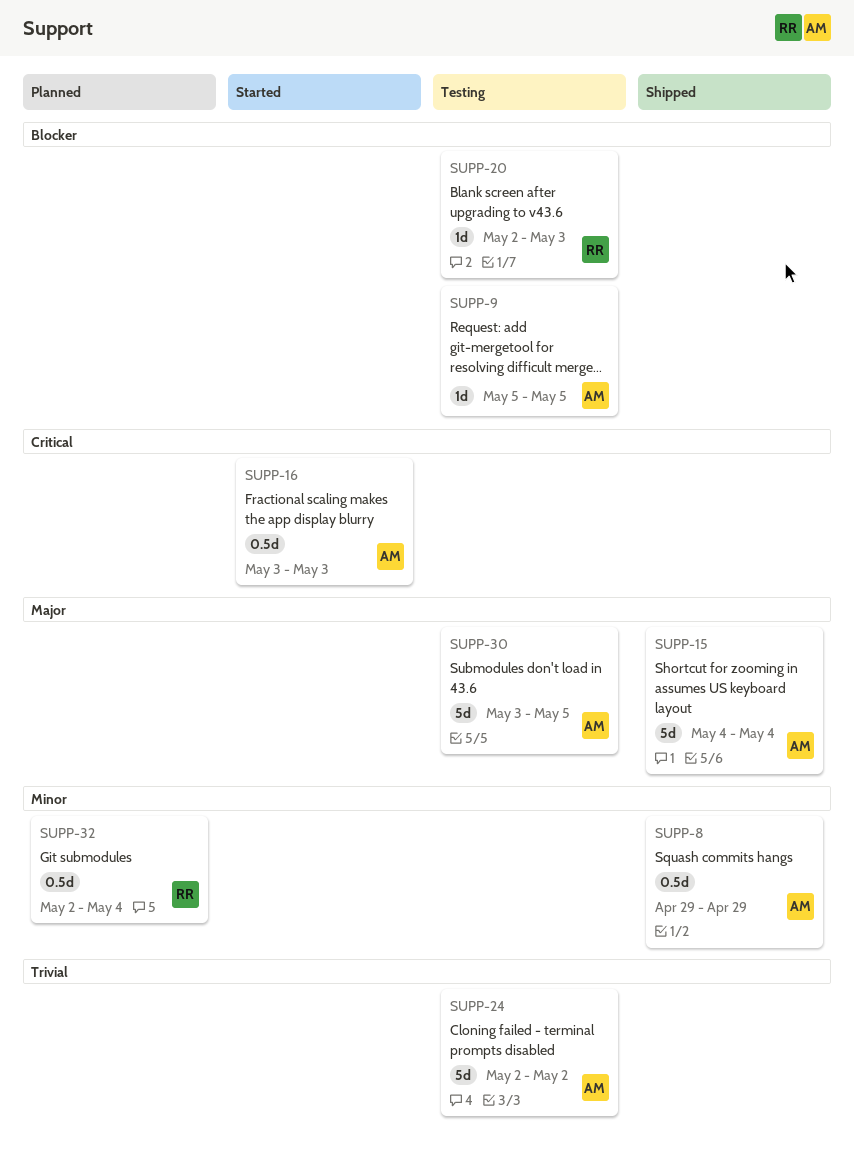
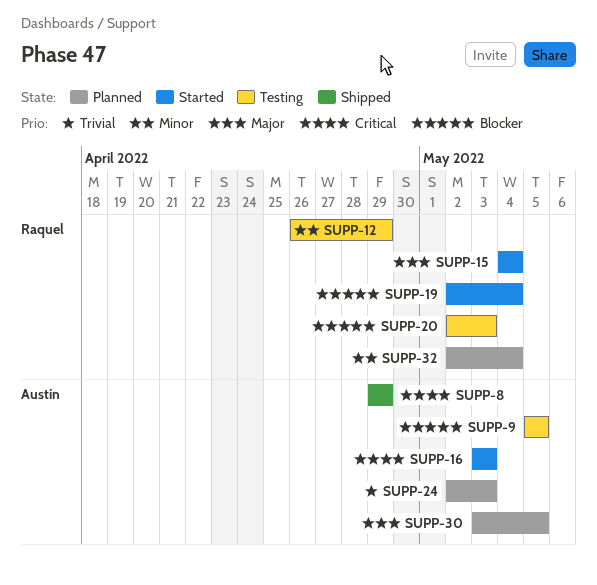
SUPP-8, priority: Minor -> Critical
SUPP-12: none -> present
SUPP-15, status: Shipped -> Started
SUPP-15, owner: Austin -> Raquel
SUPP-19: none -> present
SUPP-24, status: Testing -> Planned
SUPP-24, due: May 2 -> May 3
SUPP-30, status: Testing -> Planned

